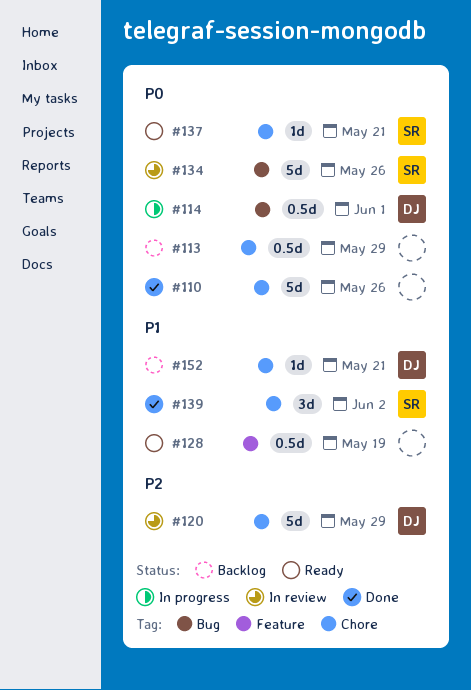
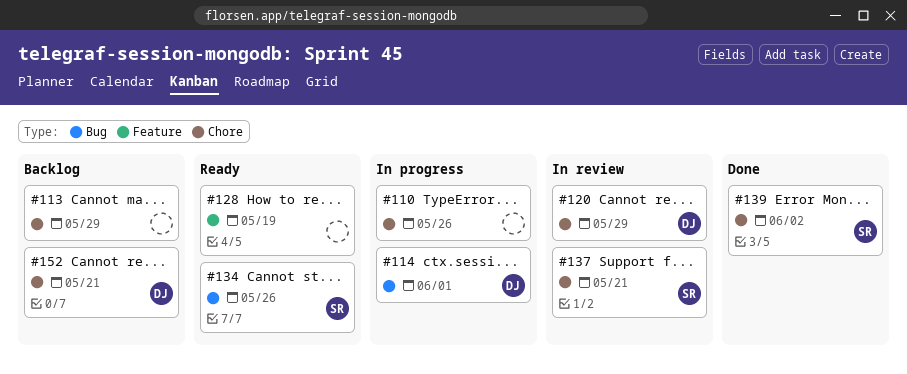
#110, status: Done -> In progress
#134, status: In review -> Ready
#137, status: Ready -> In review

